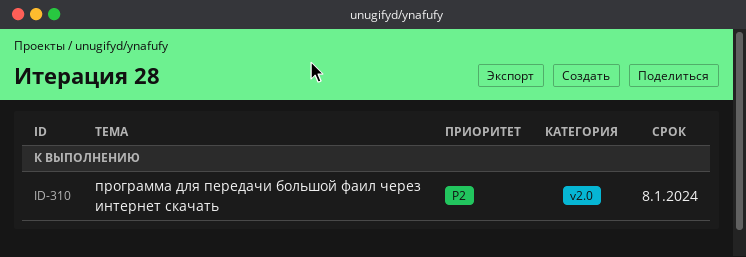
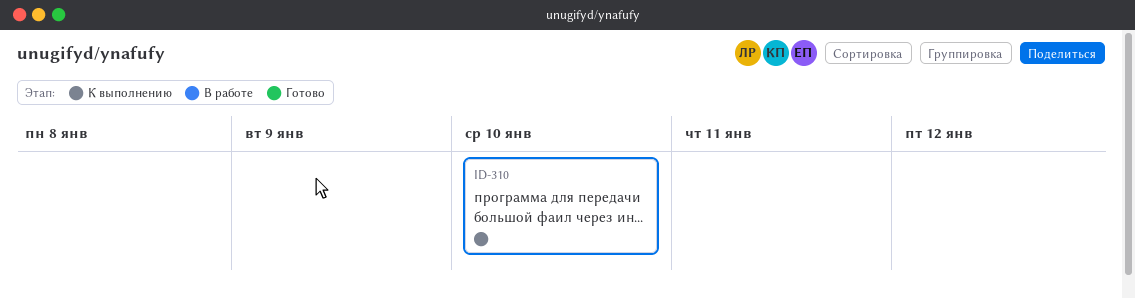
ID-310, due: Jan 8 -> Jan 10

